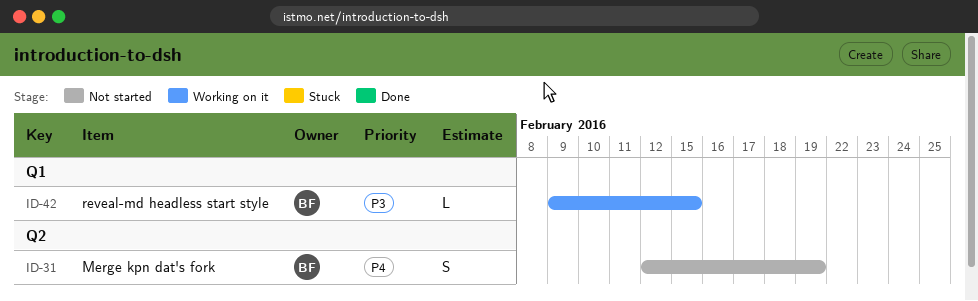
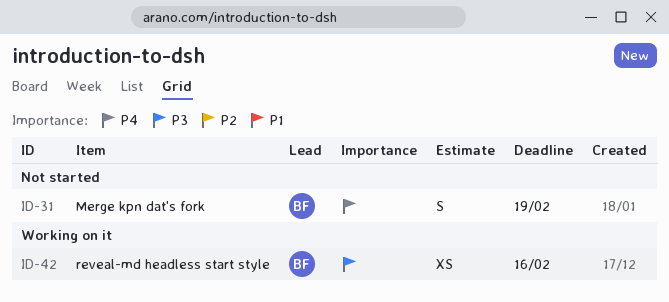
ID-42, estimate: L -> XS
ID-42, due: Feb 15 -> Feb 16

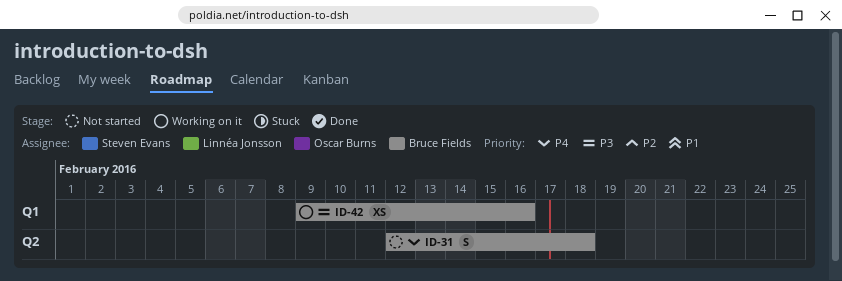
ID-31, due: Feb 19 -> Feb 18

